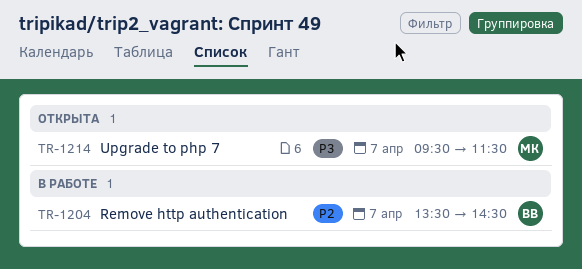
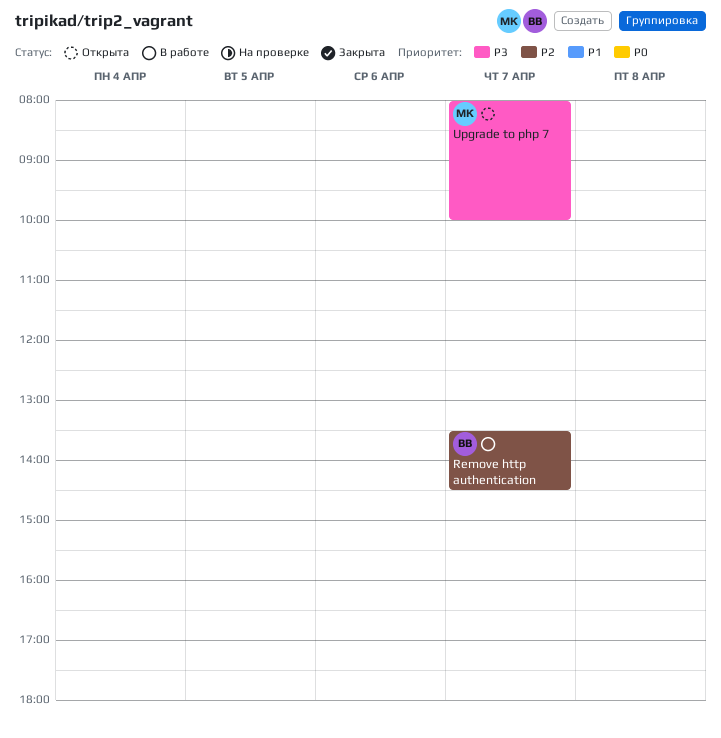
Upgrade to php 7, begins: 09:30 -> 08:00
Upgrade to php 7, ends: 11:30 -> 10:00

